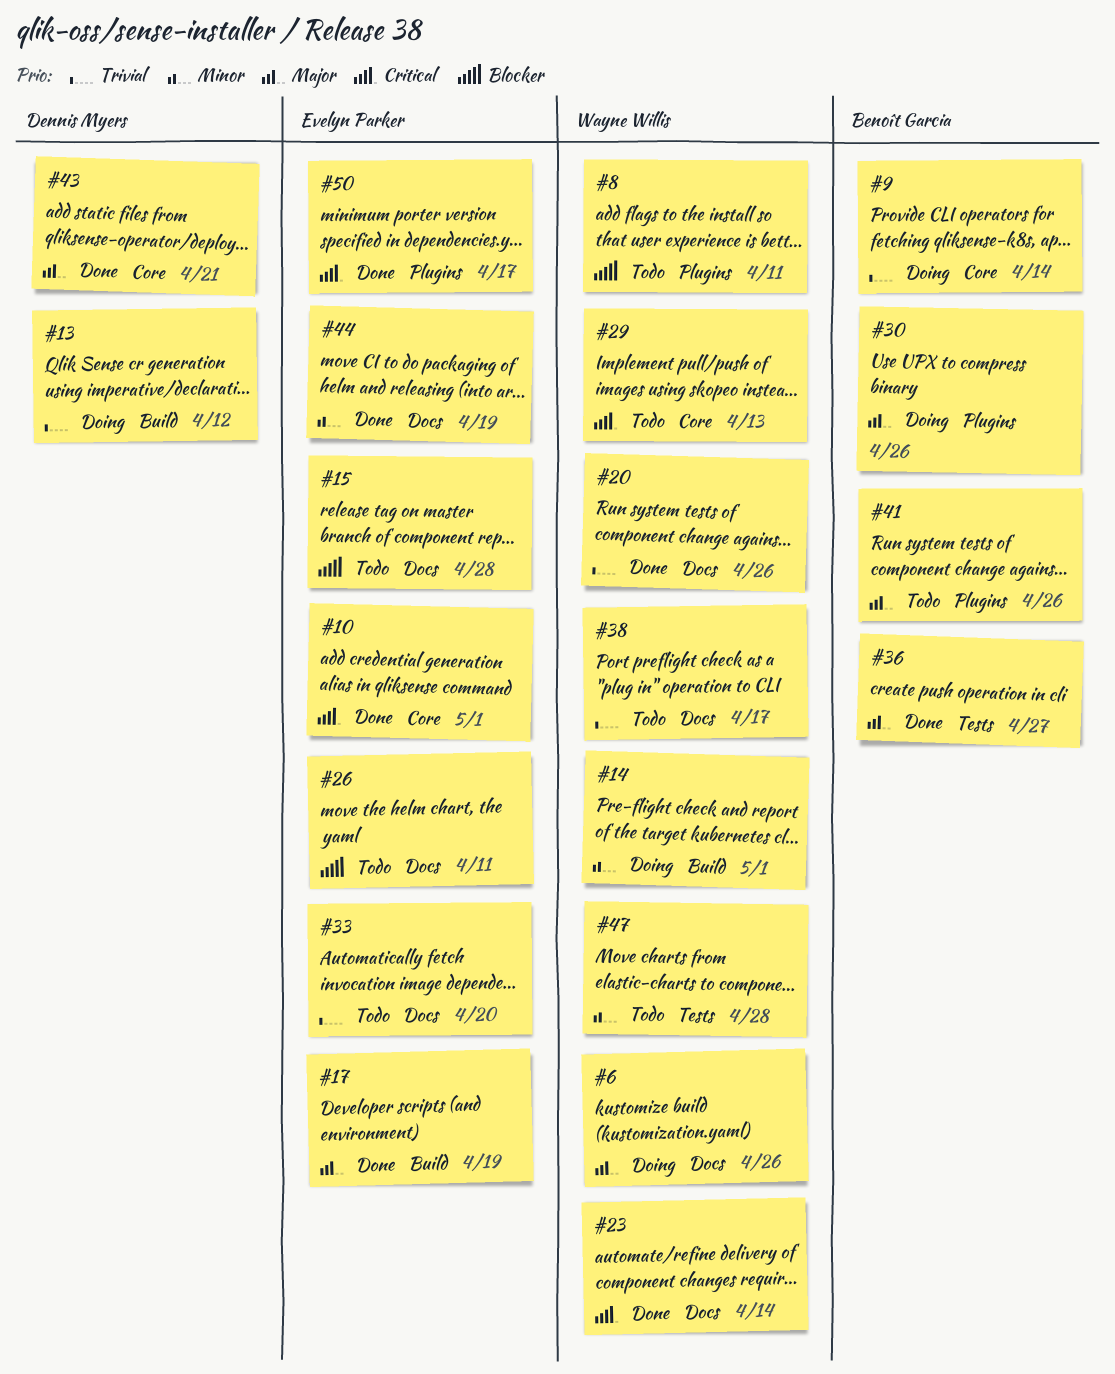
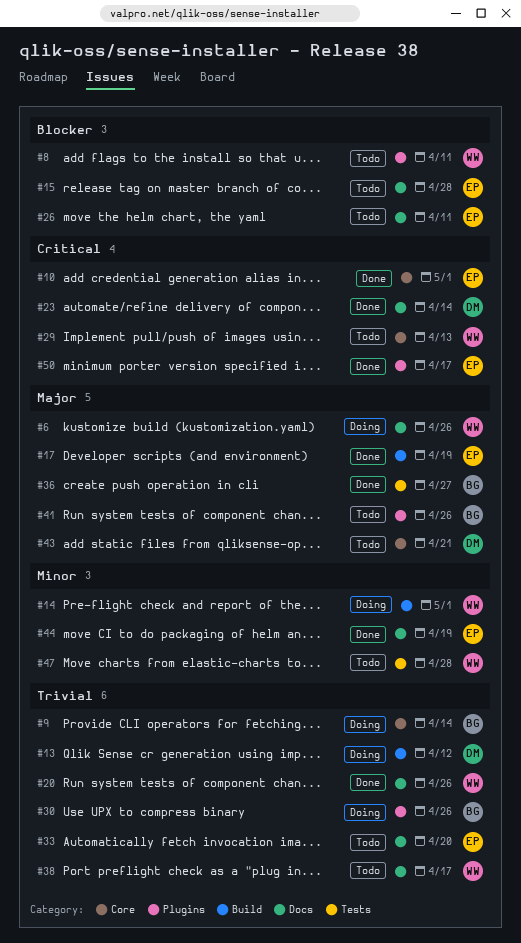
#23, owner: Wayne Willis -> Dennis Myers
#30, priority: Major -> Trivial
#43, status: Done -> Todo

